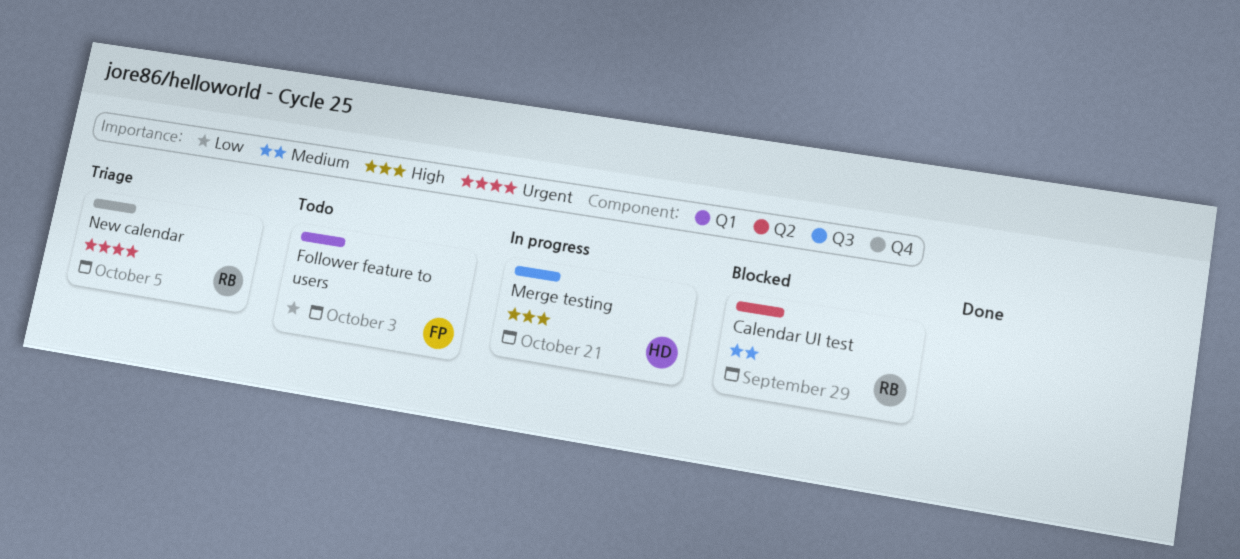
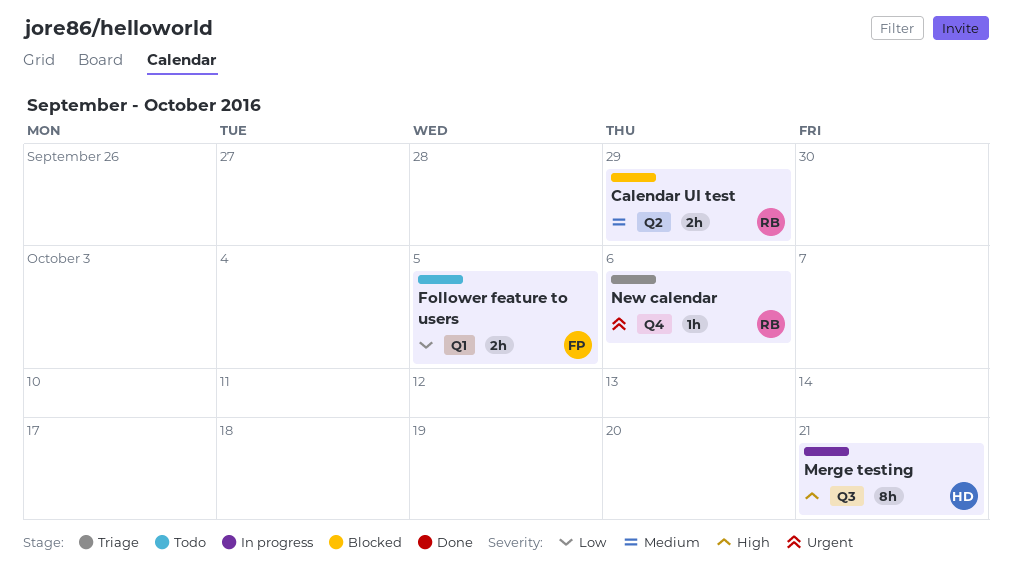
Follower feature to users, due: Oct 3 -> Oct 5
New calendar, due: Oct 5 -> Oct 6

